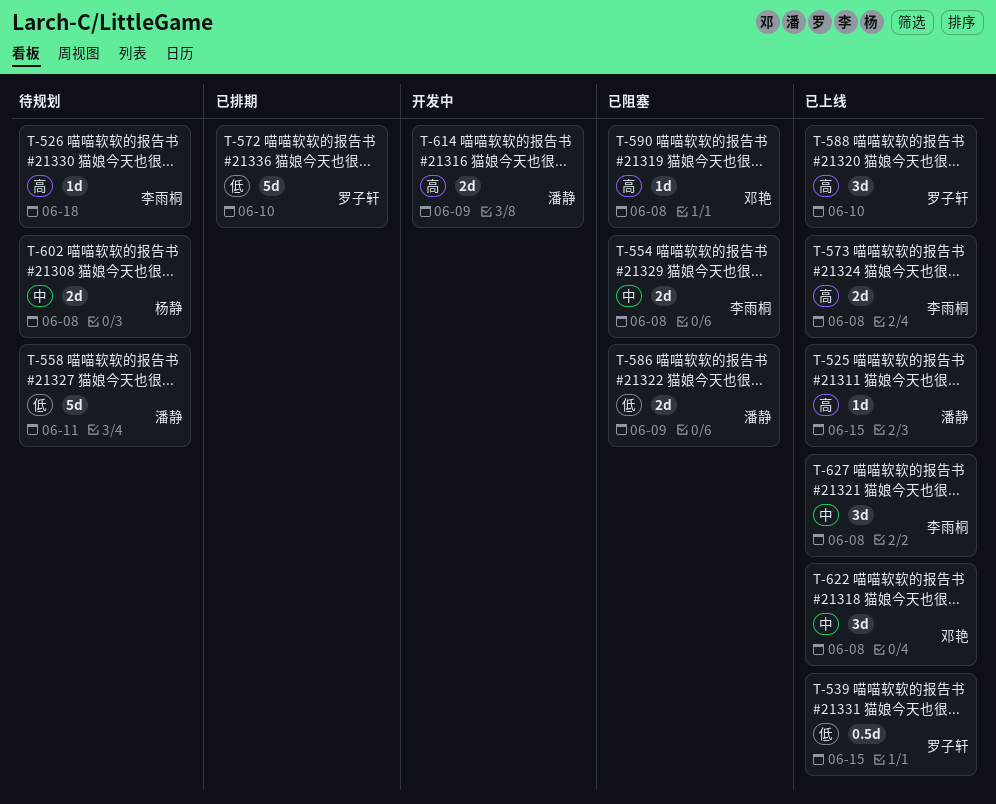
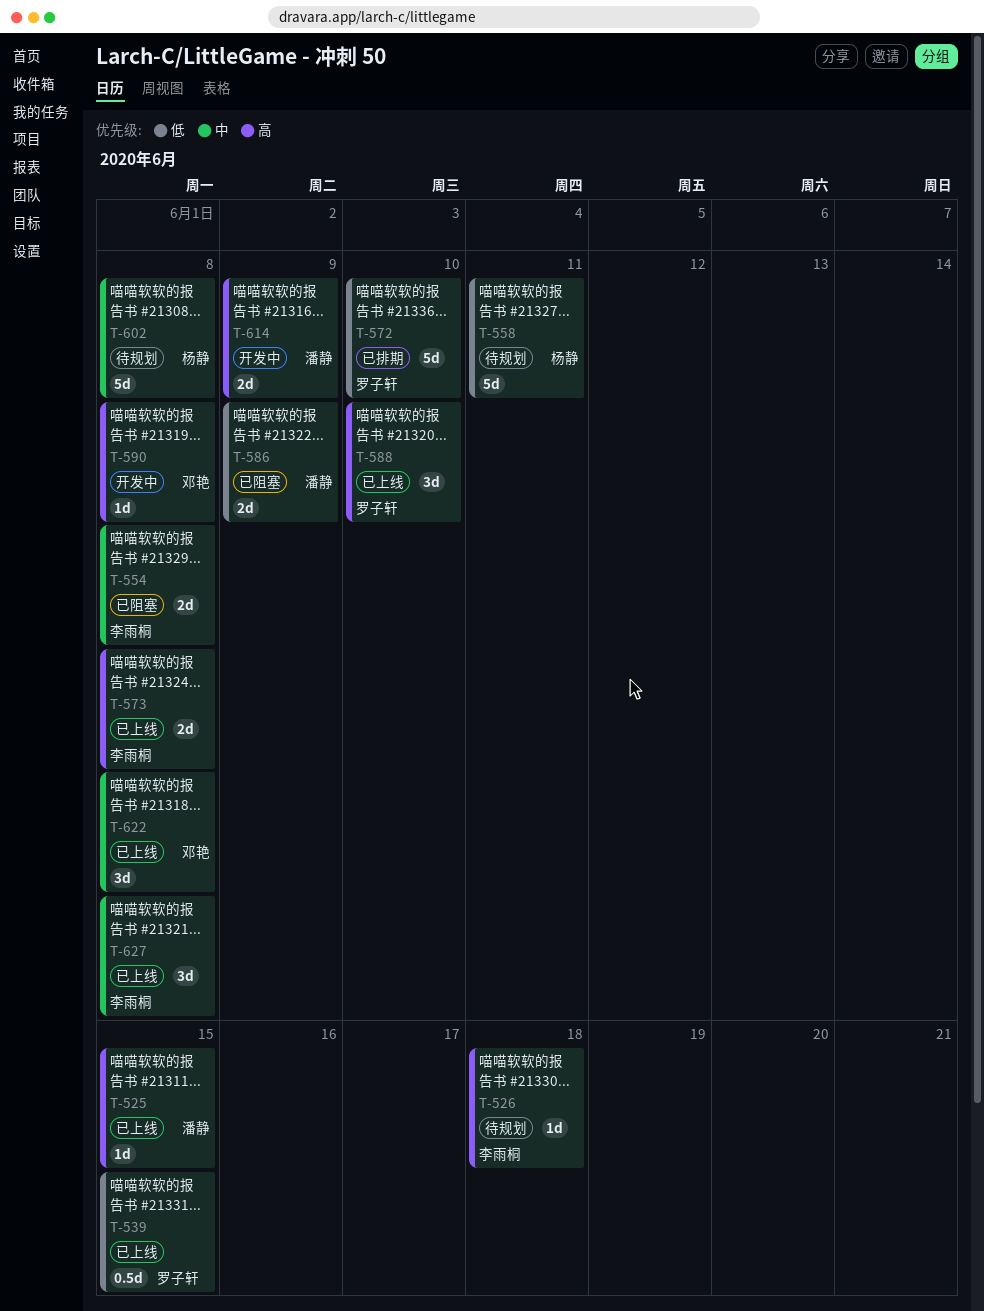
T-558, owner: 潘静 -> 杨静
T-590, status: 已阻塞 -> 开发中
T-602, estimate: 2d -> 5d

